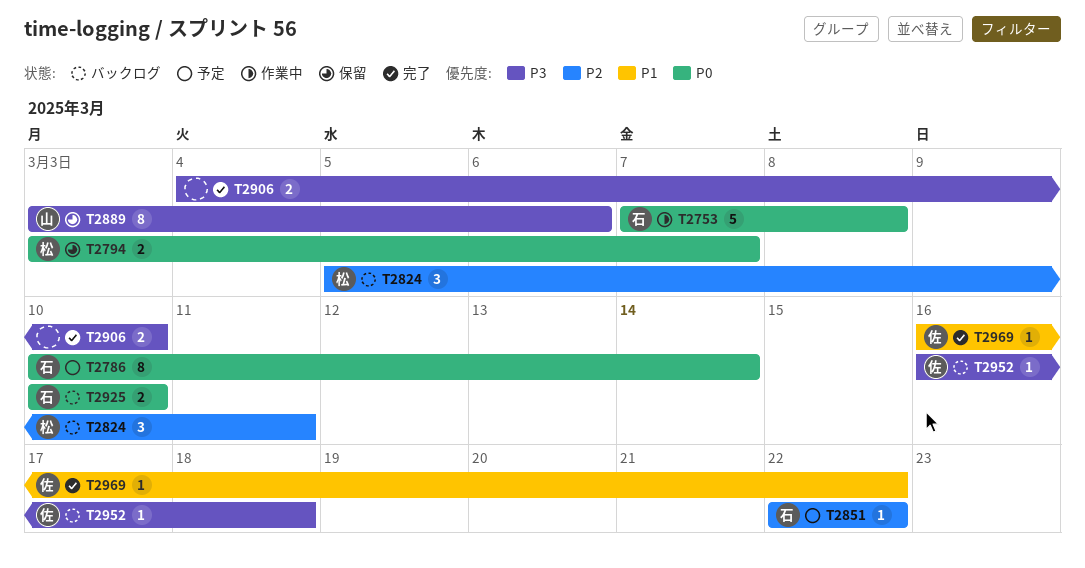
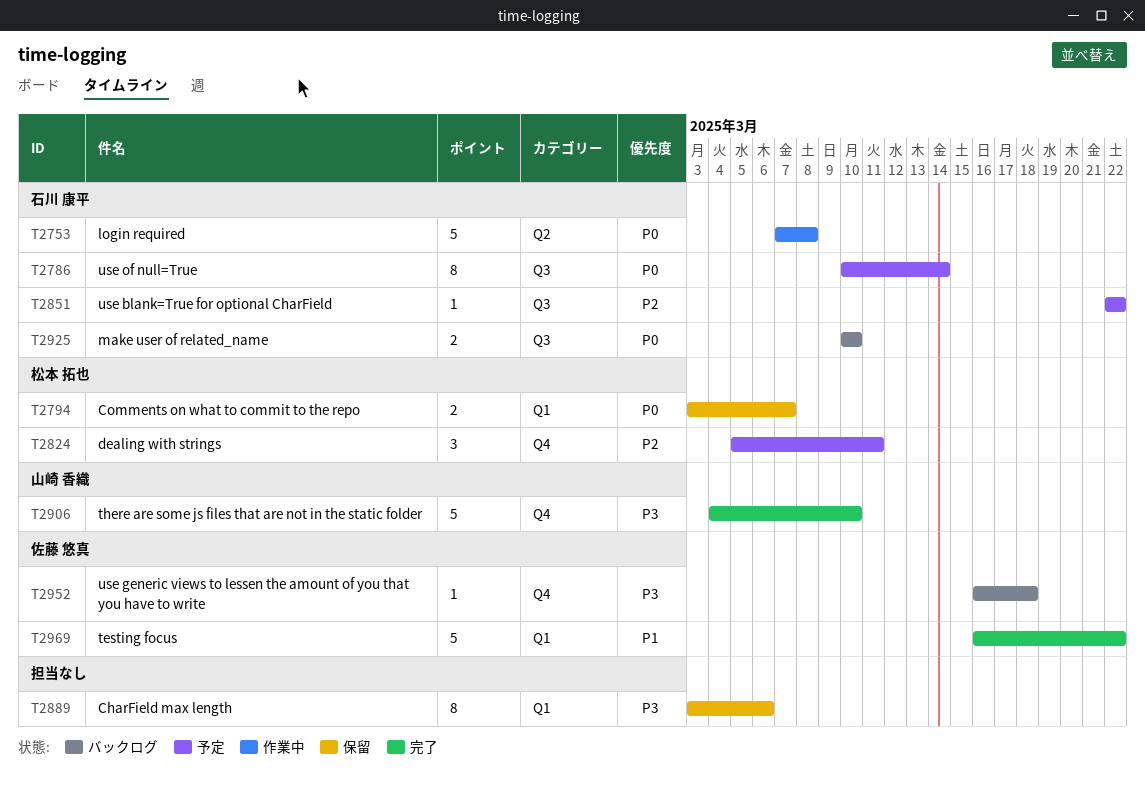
T2824, status: バックログ -> 予定
T2889, owner: 山崎 香織 -> none
T2906, owner: none -> 山崎 香織
T2906, estimate: 2 -> 5
T2969, estimate: 1 -> 5

